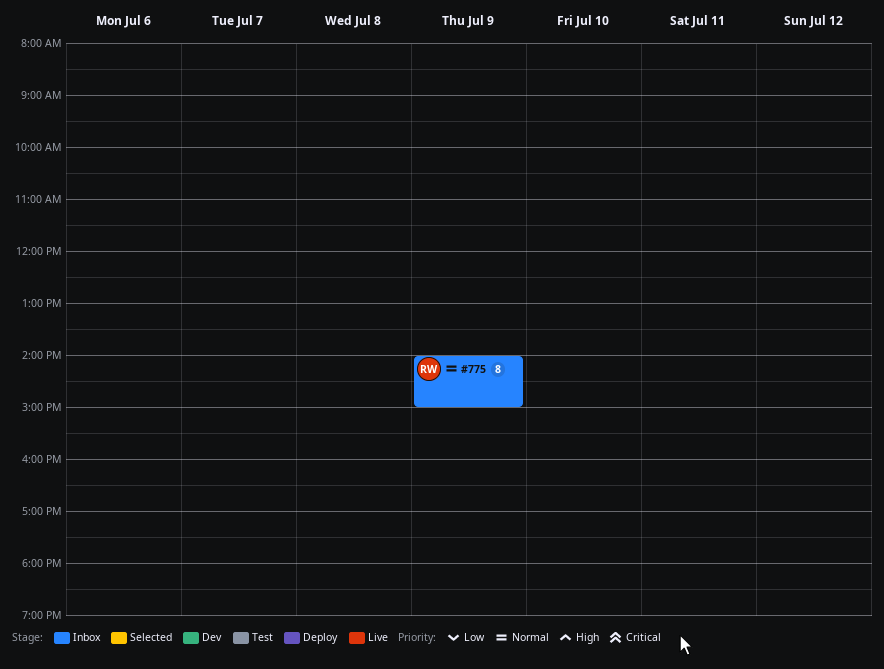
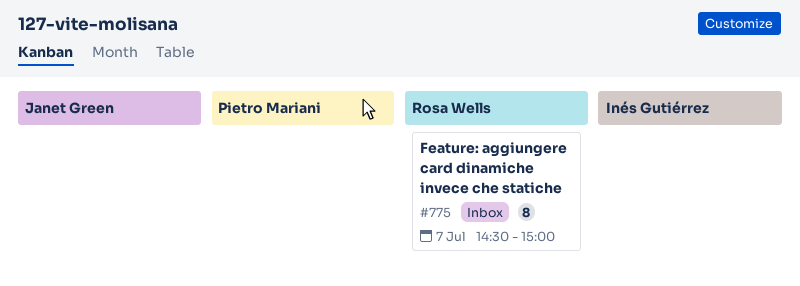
#775, day: Jul 9 -> Jul 7
#775, begins: 14:00 -> 14:30

